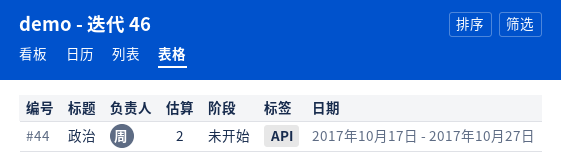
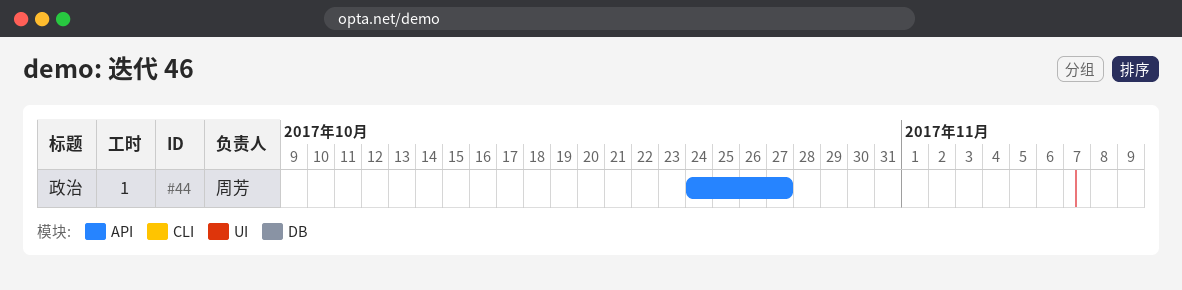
#44, estimate: 2 -> 1
#44, start: Oct 17 -> Oct 24

